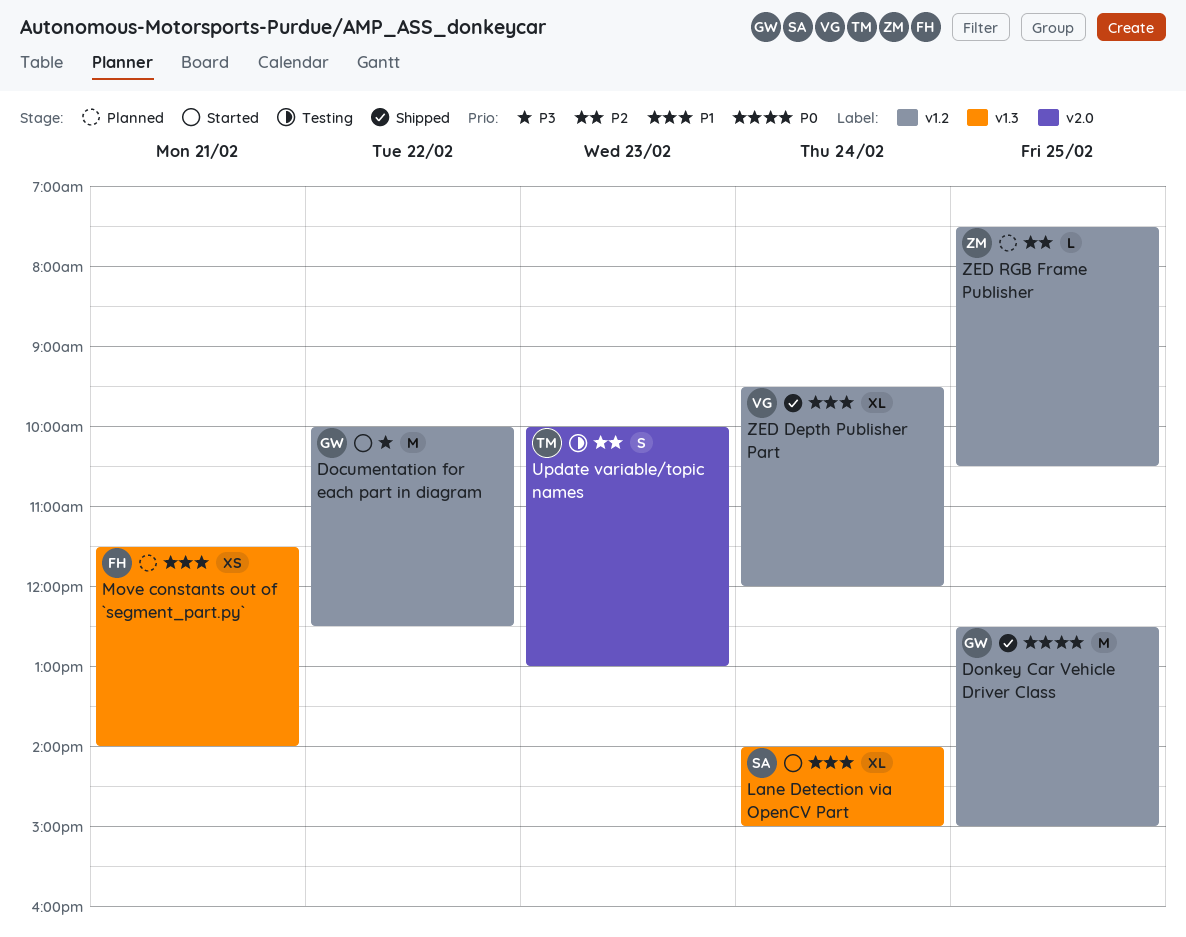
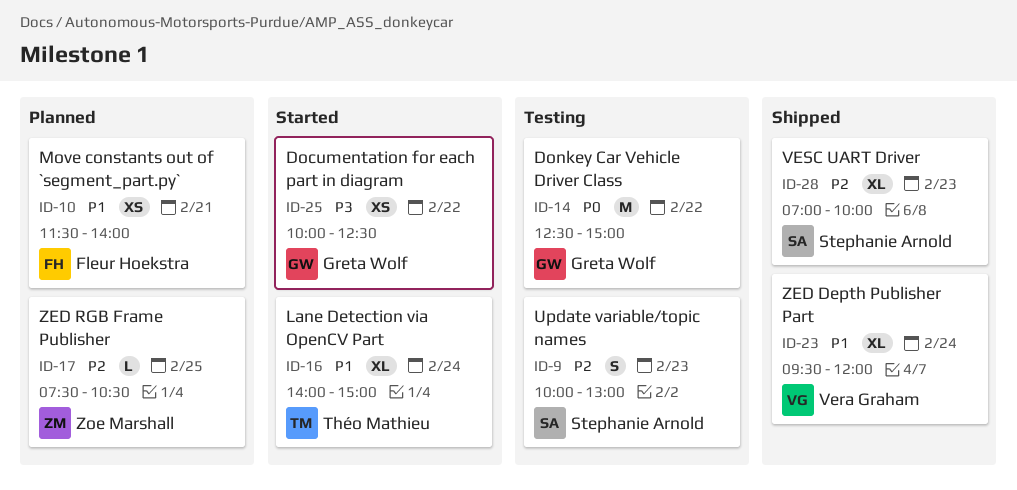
Documentation for each part in diagram, estimate: M -> XS
Donkey Car Vehicle Driver Class, status: Shipped -> Testing
Donkey Car Vehicle Driver Class, day: Feb 25 -> Feb 22
Lane Detection via OpenCV Part, owner: Stephanie Arnold -> Théo Mathieu
Update variable/topic names, owner: Théo Mathieu -> Stephanie Arnold
VESC UART Driver: none -> present

